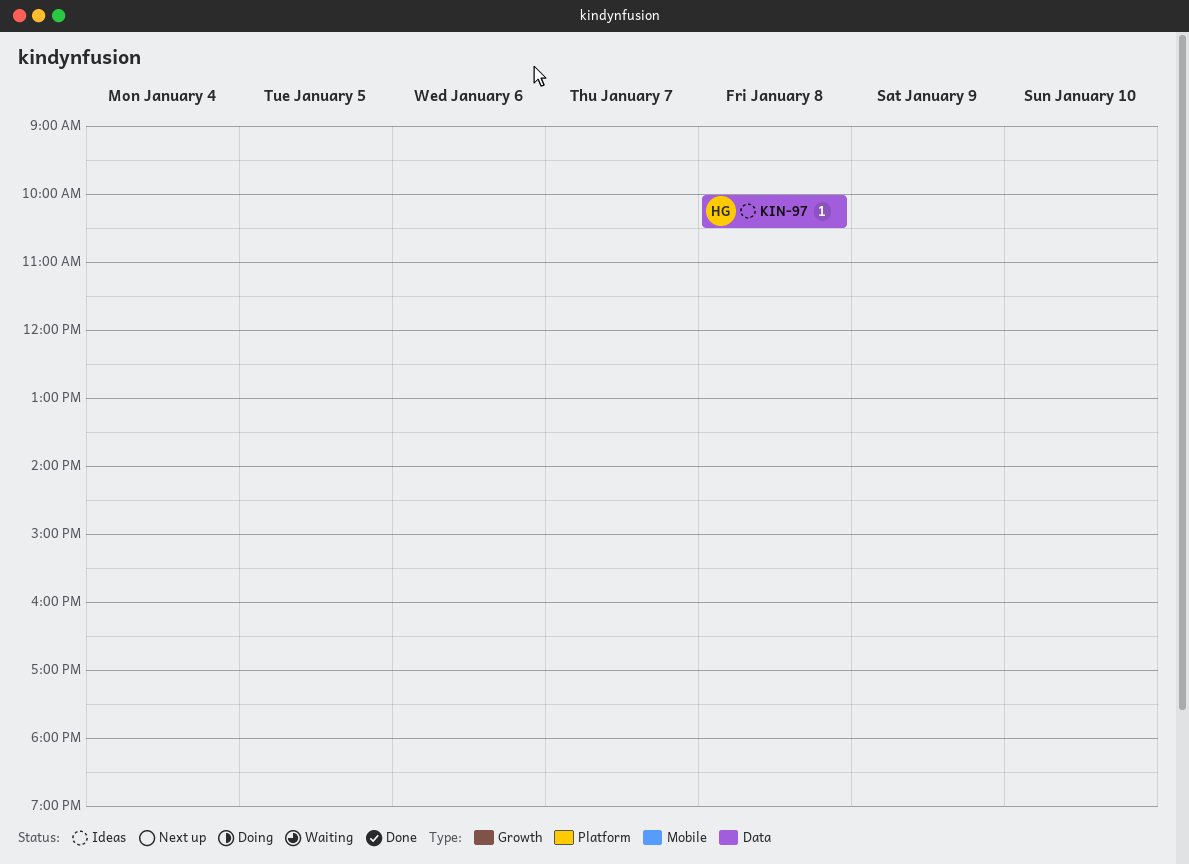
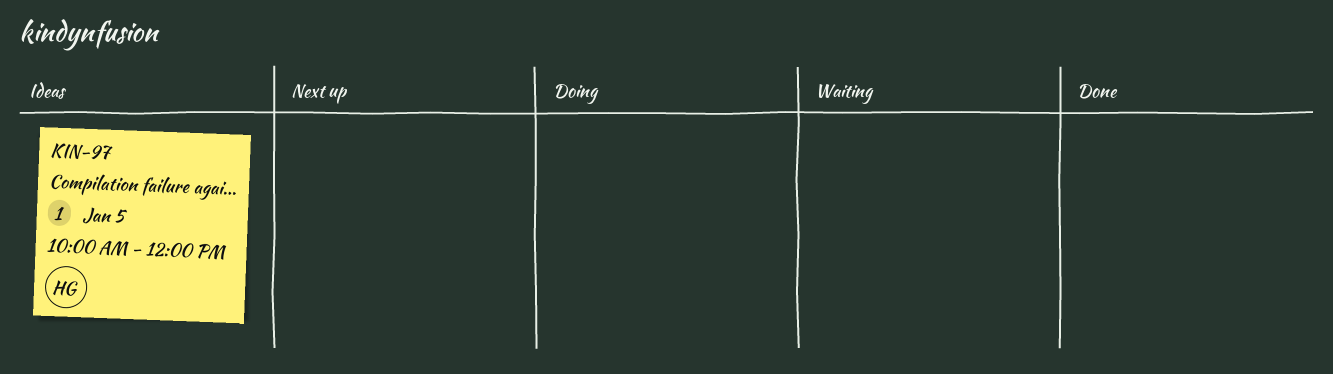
KIN-97, day: Jan 8 -> Jan 5
KIN-97, ends: 10:30 -> 12:00

